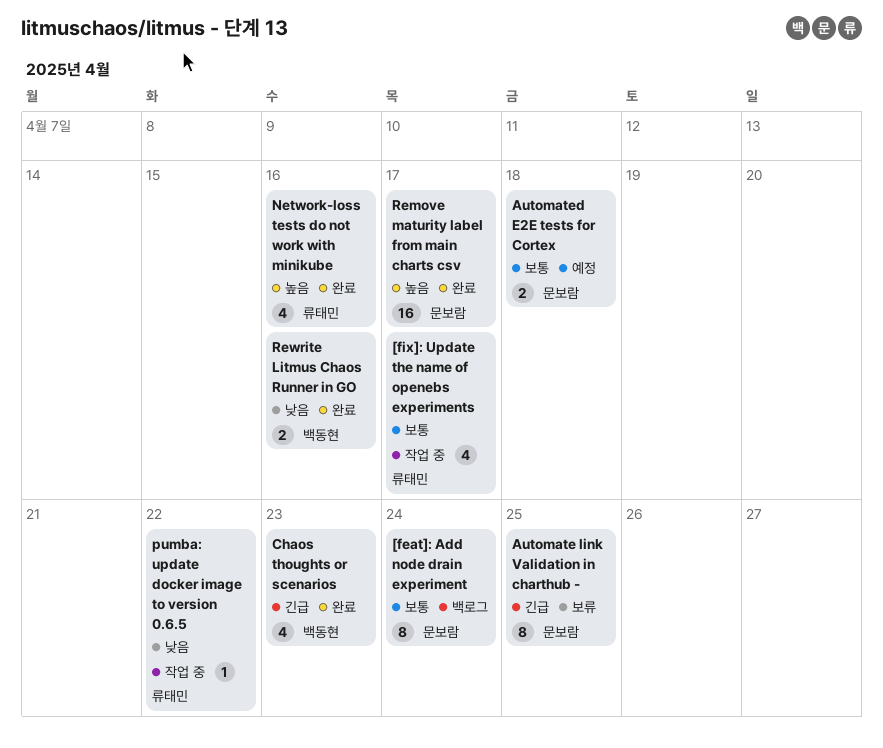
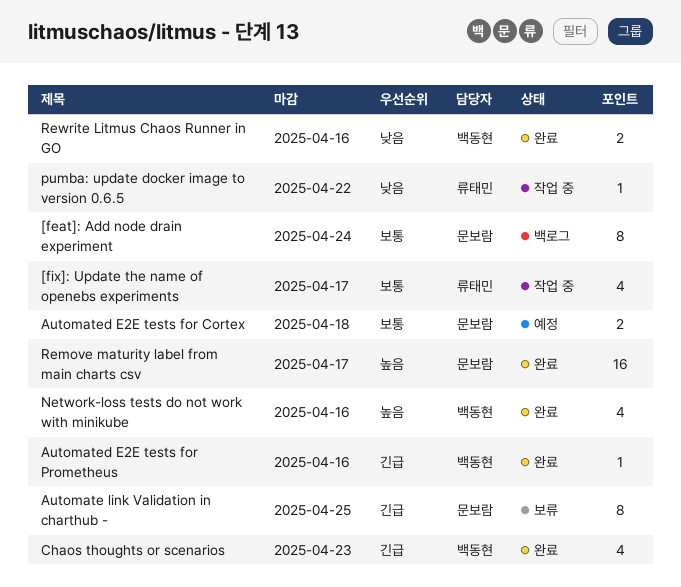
Automated E2E tests for Prometheus: none -> present
Network-loss tests do not work with minikube, owner: 류태민 -> 백동현

